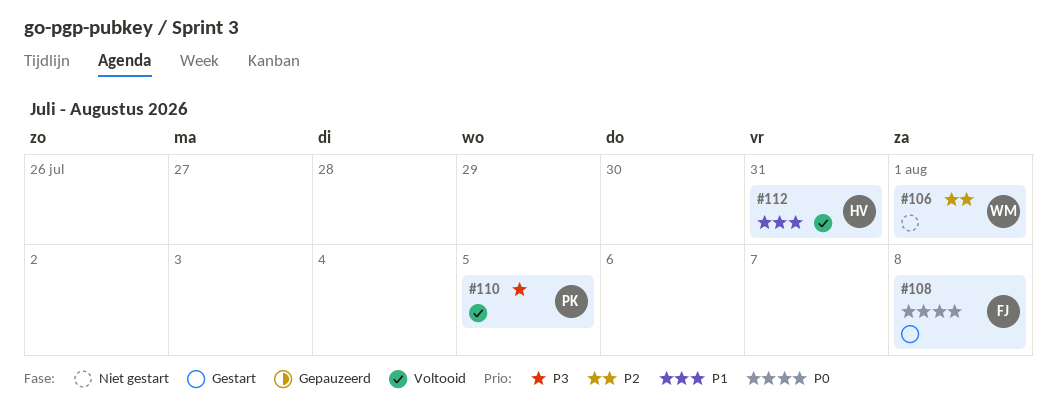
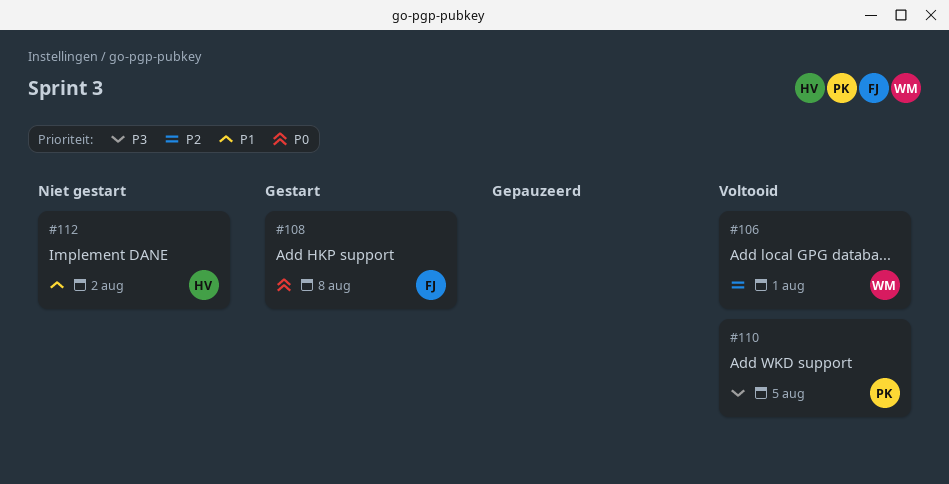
#106, status: Niet gestart -> Voltooid
#112, status: Voltooid -> Niet gestart
#112, due: Jul 31 -> Aug 2

